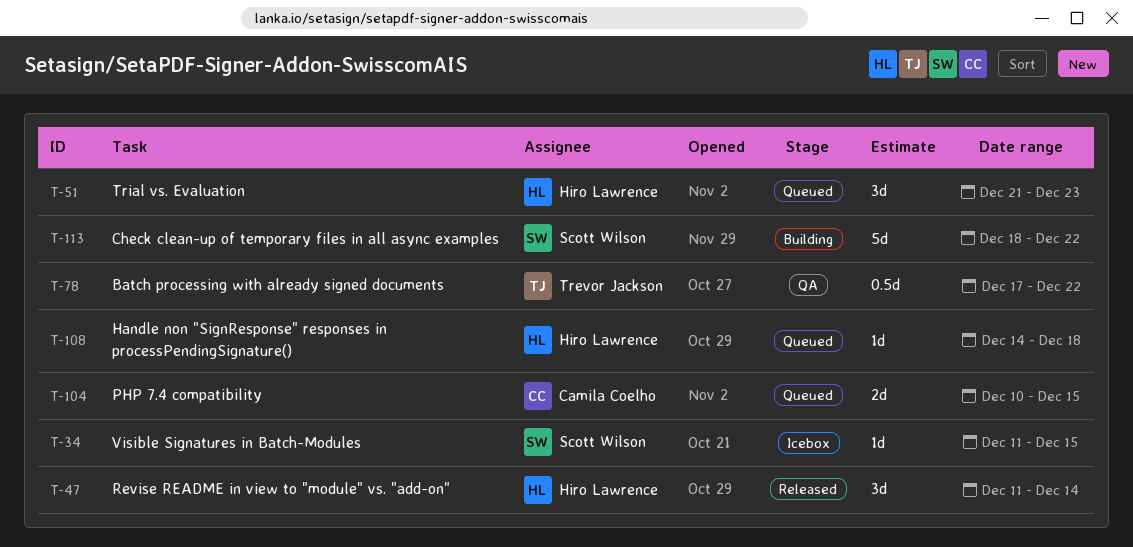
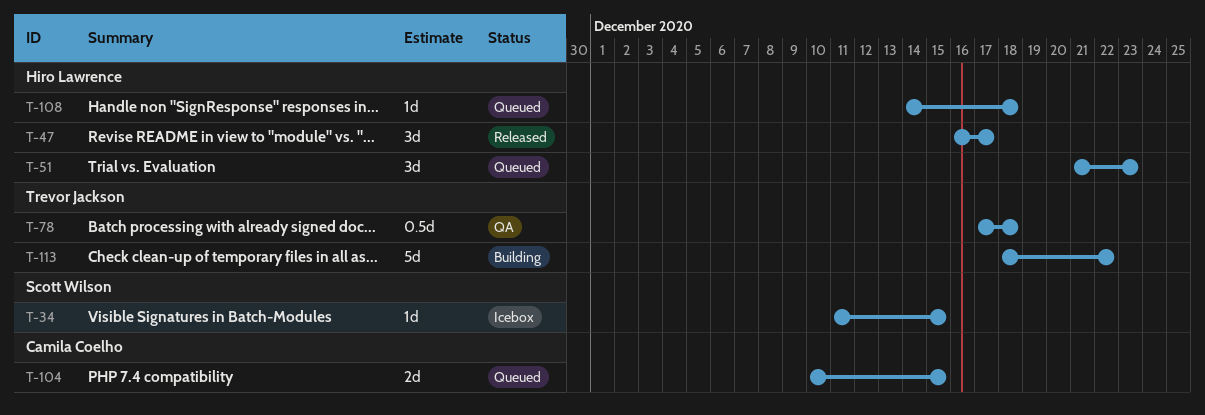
T-47, start: Dec 11 -> Dec 16
T-47, due: Dec 14 -> Dec 17
T-78, due: Dec 22 -> Dec 18
T-113, owner: Scott Wilson -> Trevor Jackson

